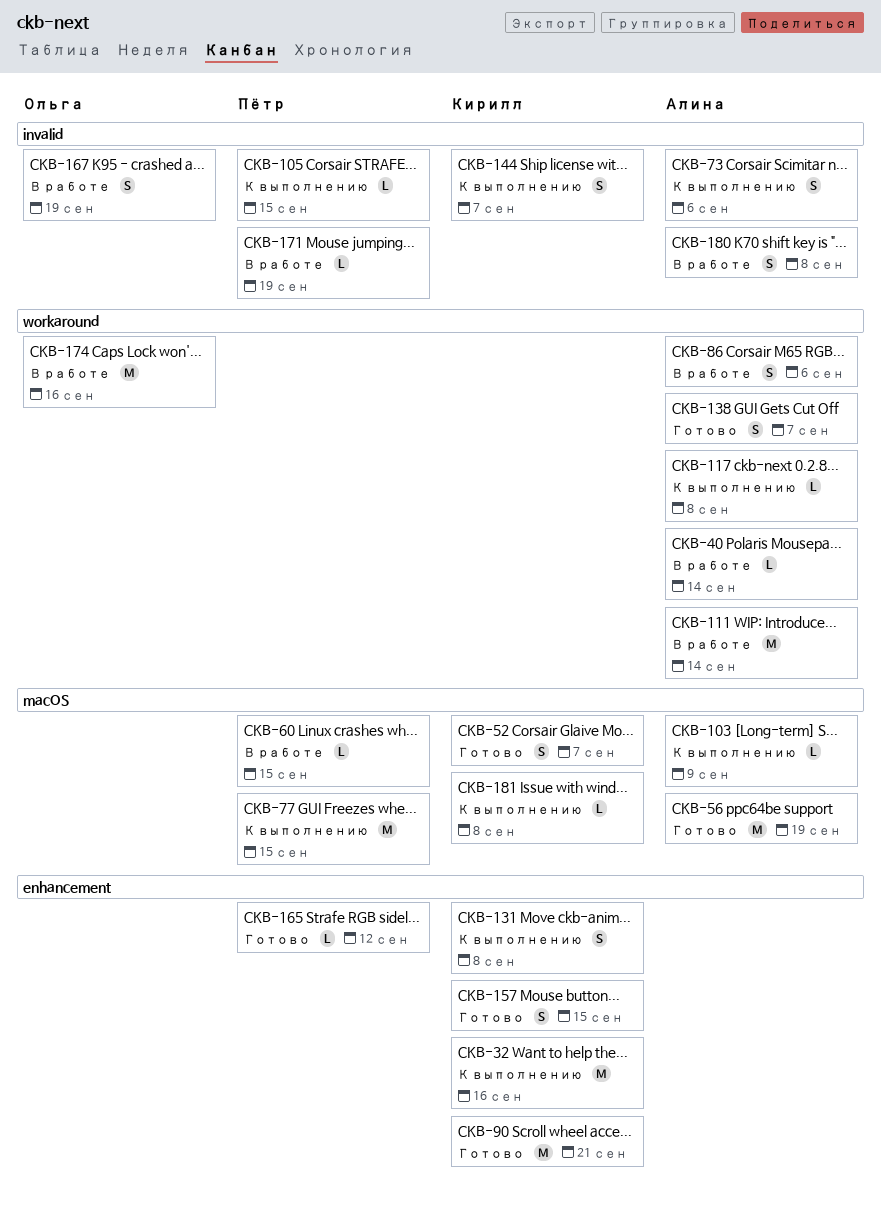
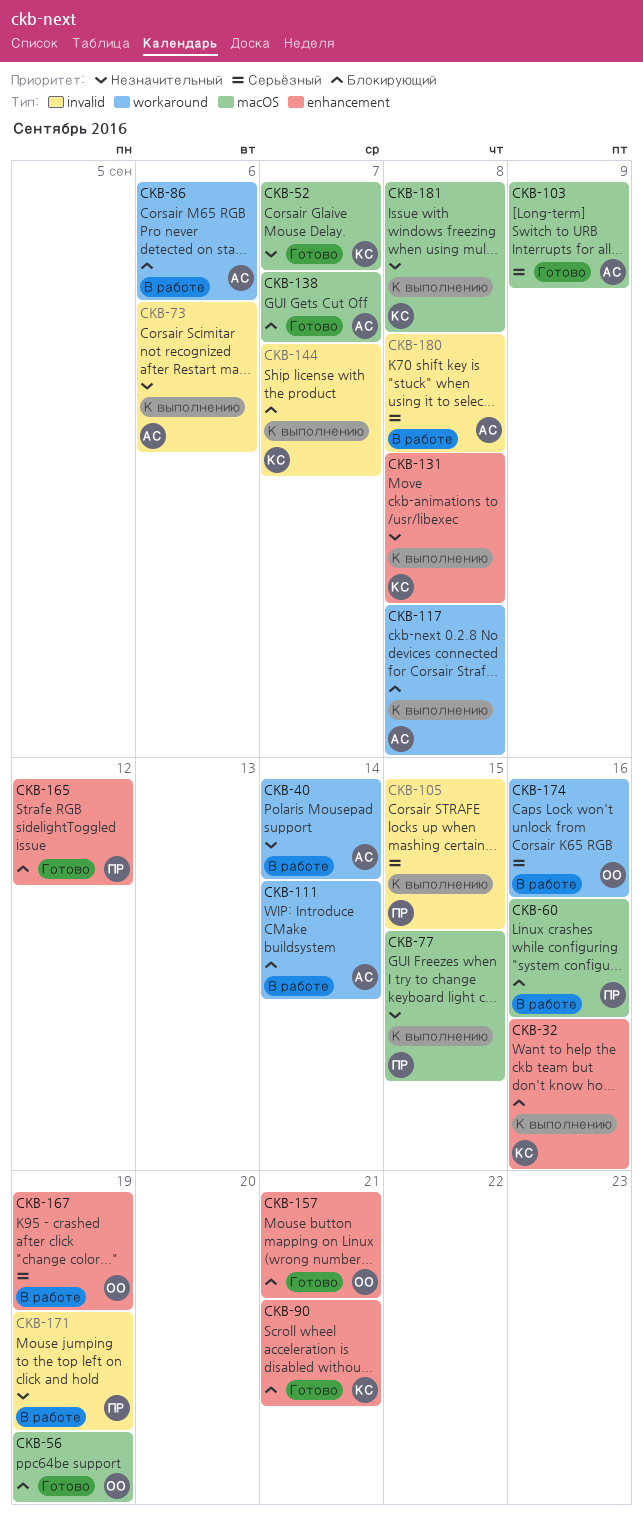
CKB-56, owner: Алина -> Ольга
CKB-60, due: Sep 15 -> Sep 16
CKB-103, status: К выполнению -> Готово
CKB-138, label: workaround -> macOS
CKB-157, owner: Кирилл -> Ольга
CKB-157, due: Sep 15 -> Sep 21
CKB-167, label: invalid -> enhancement

